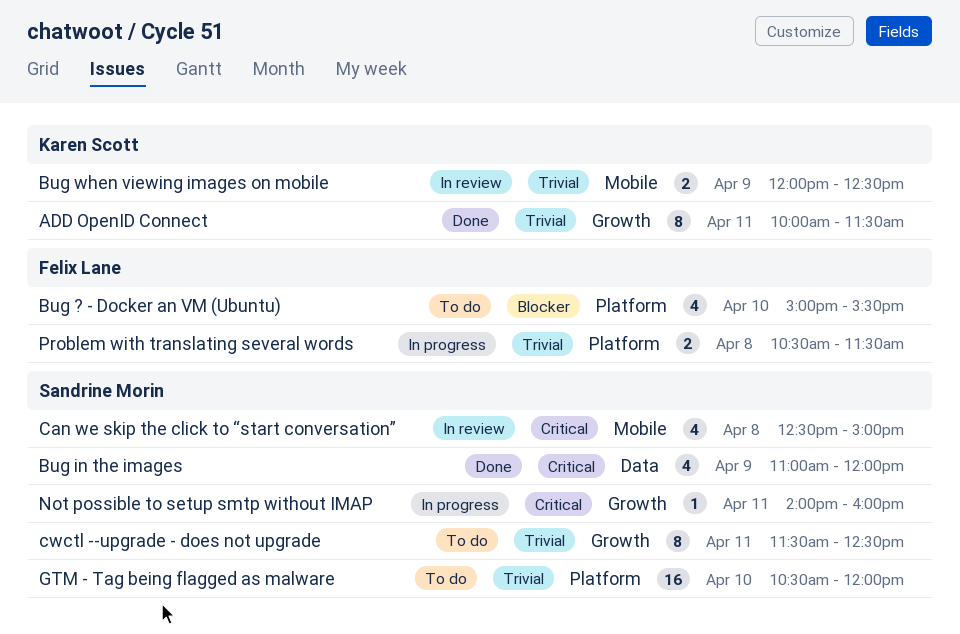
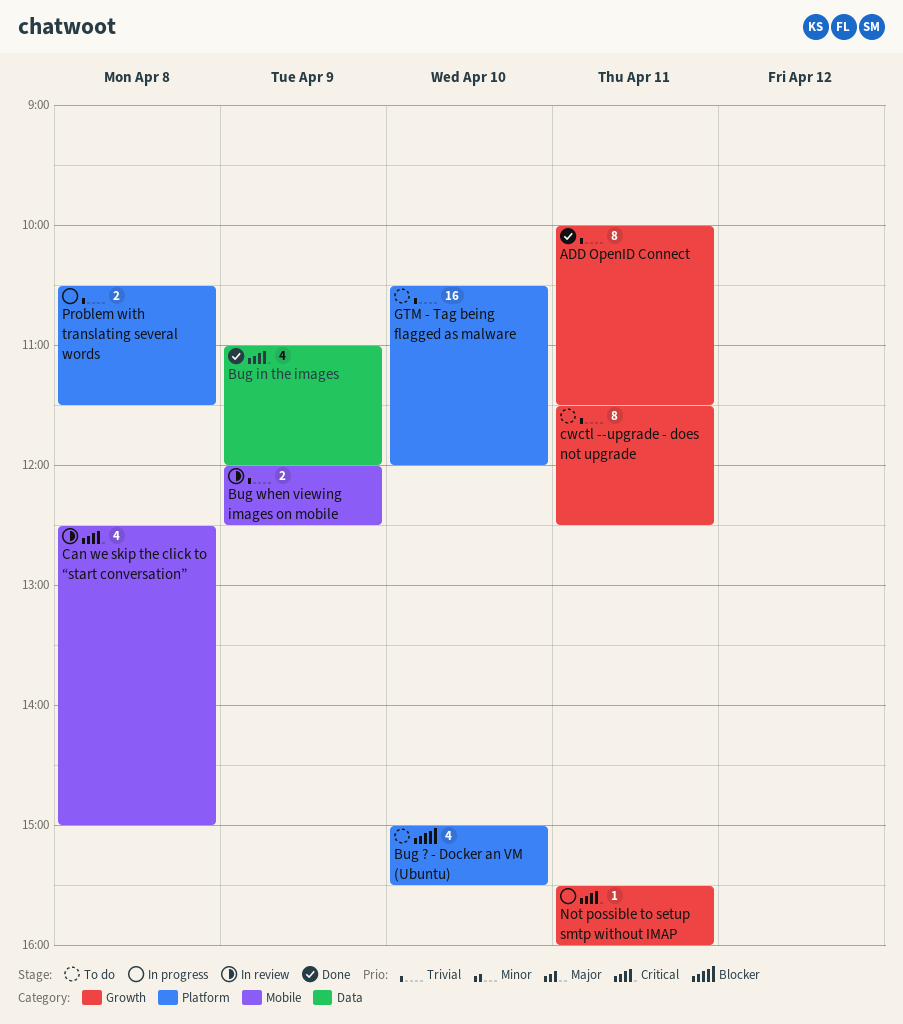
Not possible to setup smtp without IMAP, begins: 14:00 -> 15:30

